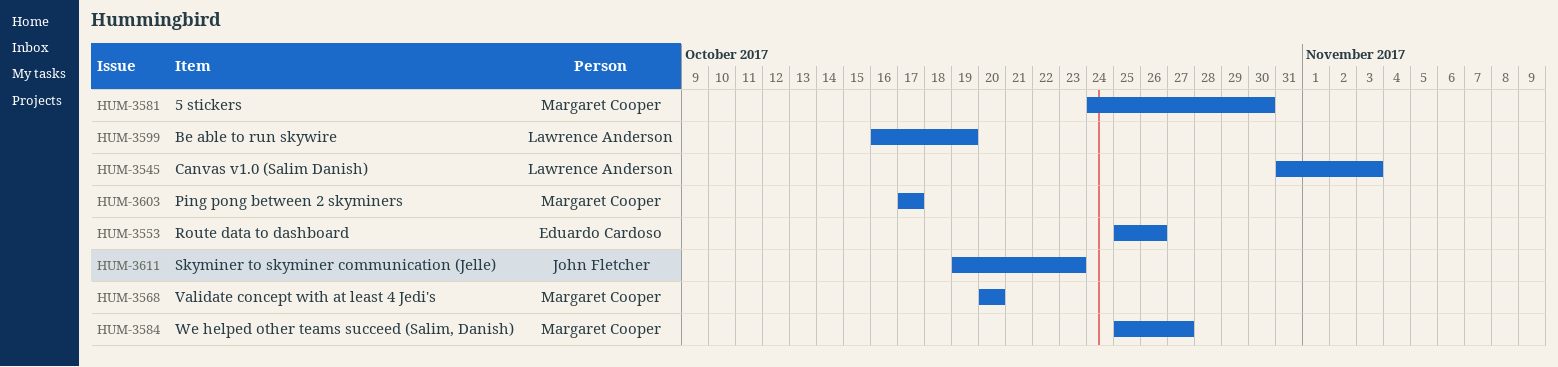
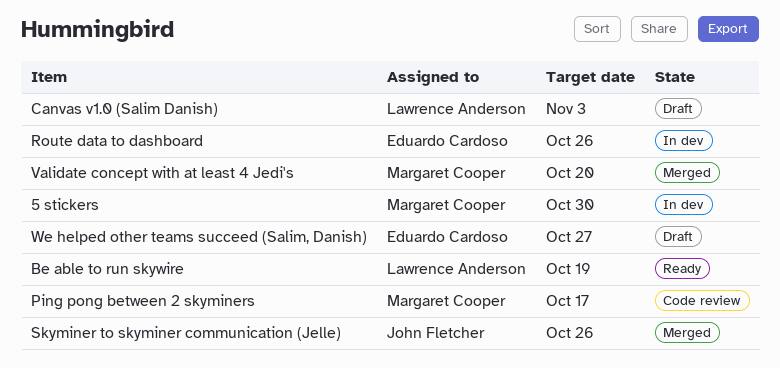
Skyminer to skyminer communication (Jelle), due: Oct 23 -> Oct 26
We helped other teams succeed (Salim, Danish), owner: Margaret Cooper -> Eduardo Cardoso

